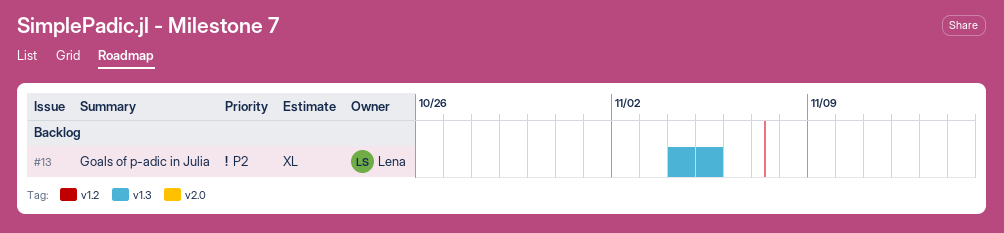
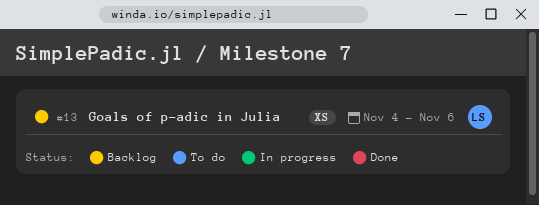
#13, estimate: XL -> XS
#13, due: Nov 5 -> Nov 6

